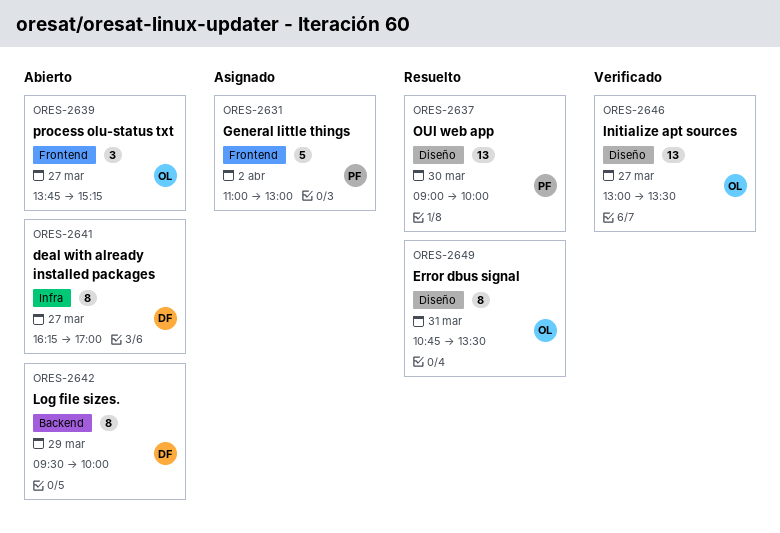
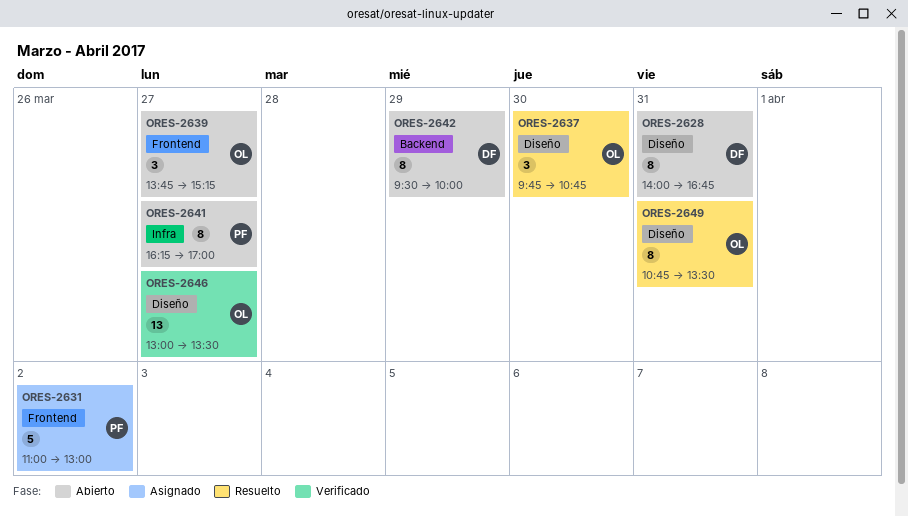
ORES-2628: none -> present
ORES-2637, owner: PF -> OL
ORES-2637, estimate: 13 -> 3
ORES-2637, begins: 09:00 -> 09:45
ORES-2637, ends: 10:00 -> 10:45
ORES-2641, owner: DF -> PF

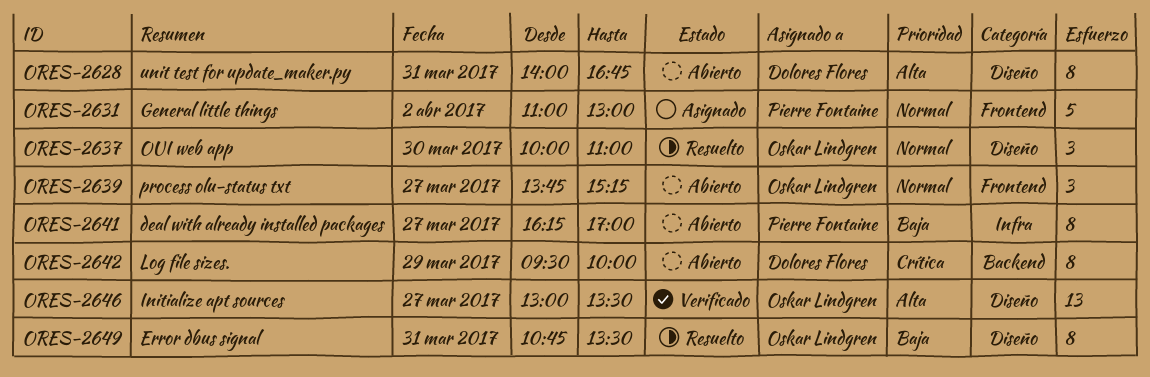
ORES-2637, begins: 09:45 -> 10:00
ORES-2637, ends: 10:45 -> 11:00

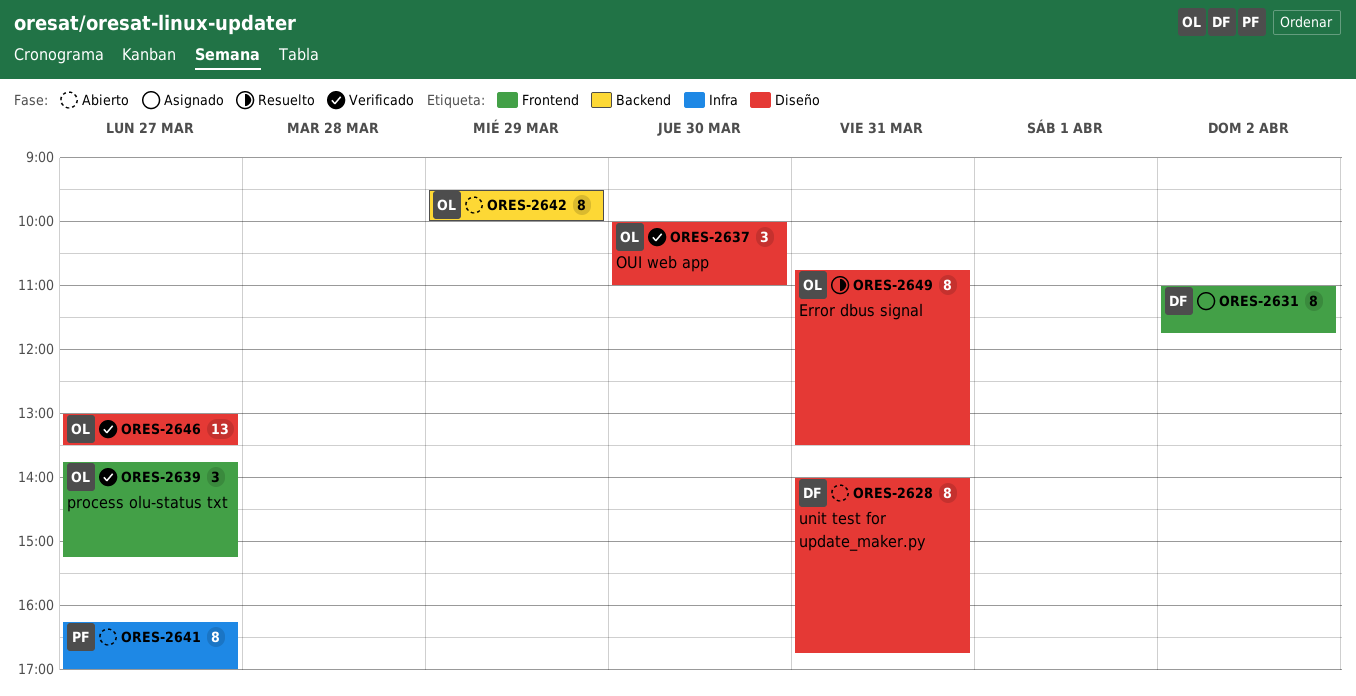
ORES-2631, owner: Pierre Fontaine -> Dolores Flores
ORES-2631, estimate: 5 -> 8
ORES-2631, ends: 13:00 -> 11:45
ORES-2637, status: Resuelto -> Verificado
ORES-2639, status: Abierto -> Verificado
ORES-2642, owner: Dolores Flores -> Oskar Lindgren

